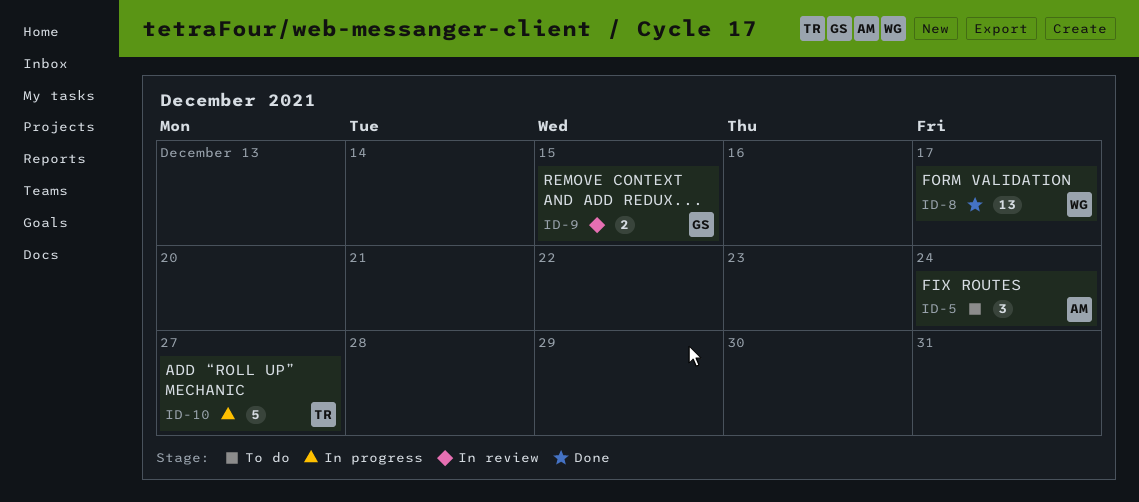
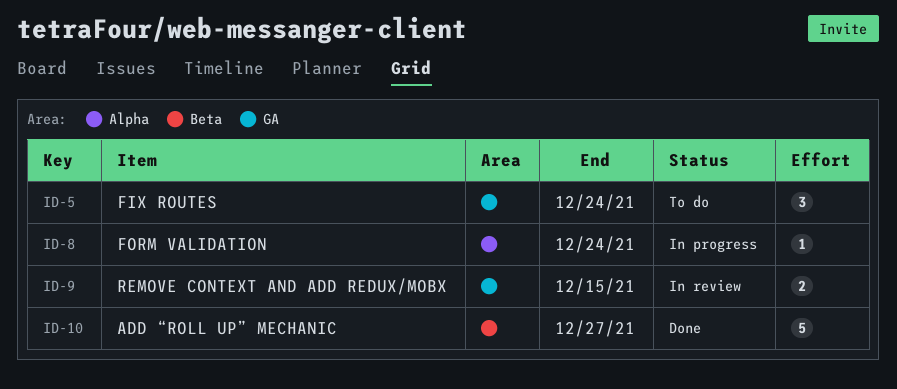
ID-8, status: Done -> In progress
ID-8, estimate: 13 -> 1
ID-8, due: Dec 17 -> Dec 24
ID-10, status: In progress -> Done

